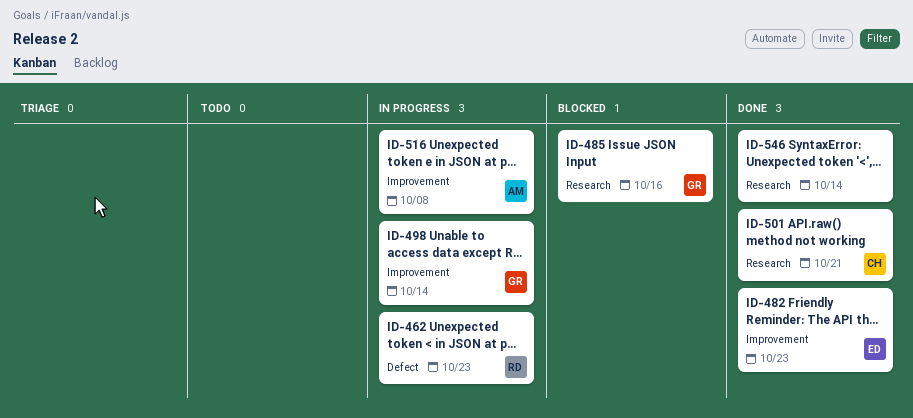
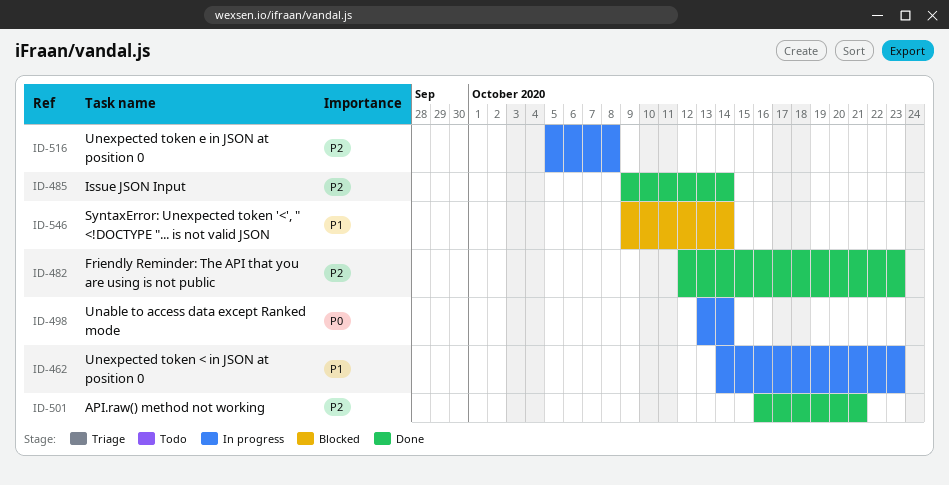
ID-485, status: Blocked -> Done
ID-485, due: Oct 16 -> Oct 14
ID-546, status: Done -> Blocked

